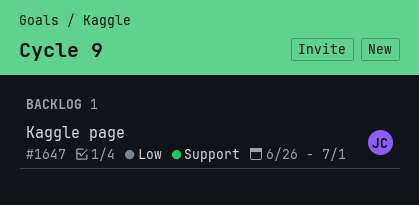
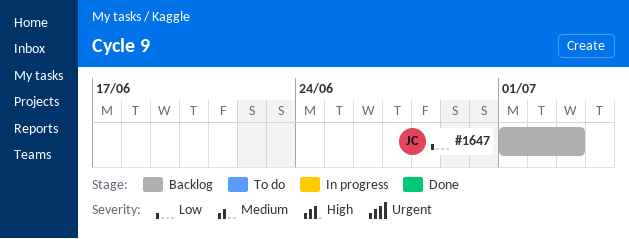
#1647, start: Jun 26 -> Jul 1
#1647, due: Jul 1 -> Jul 3

